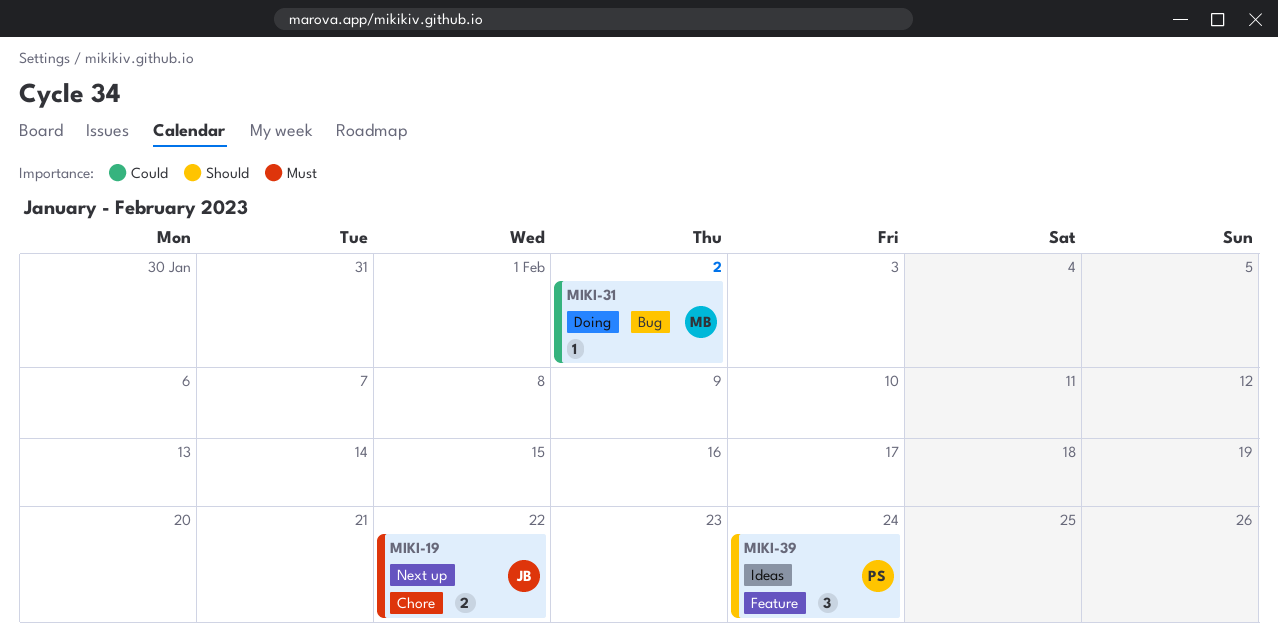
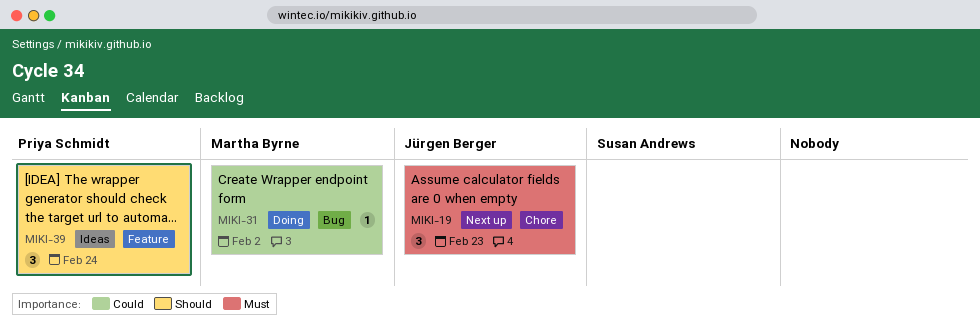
MIKI-19, estimate: 2 -> 3
MIKI-19, due: Feb 22 -> Feb 23

